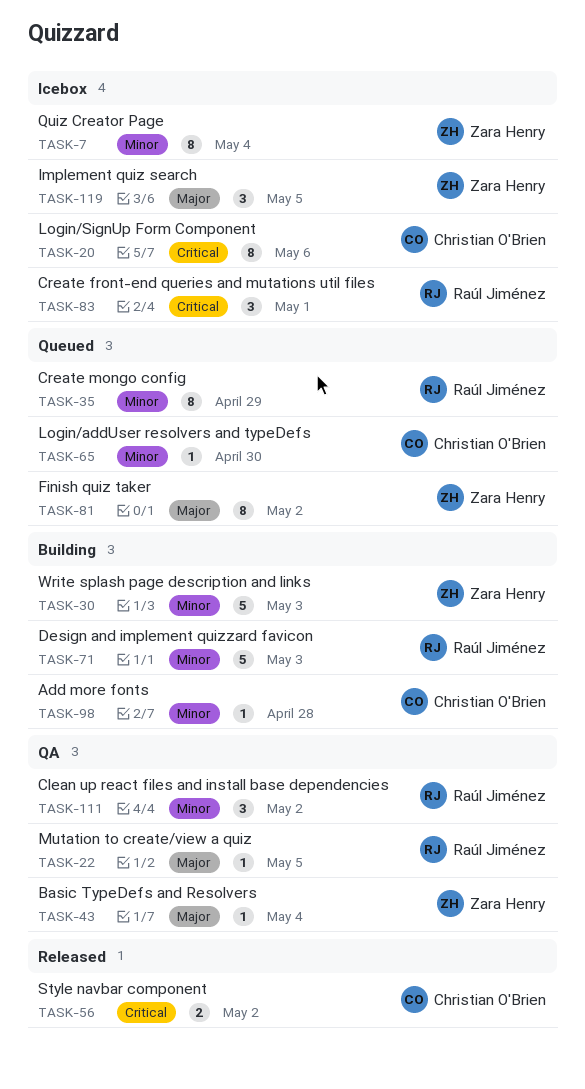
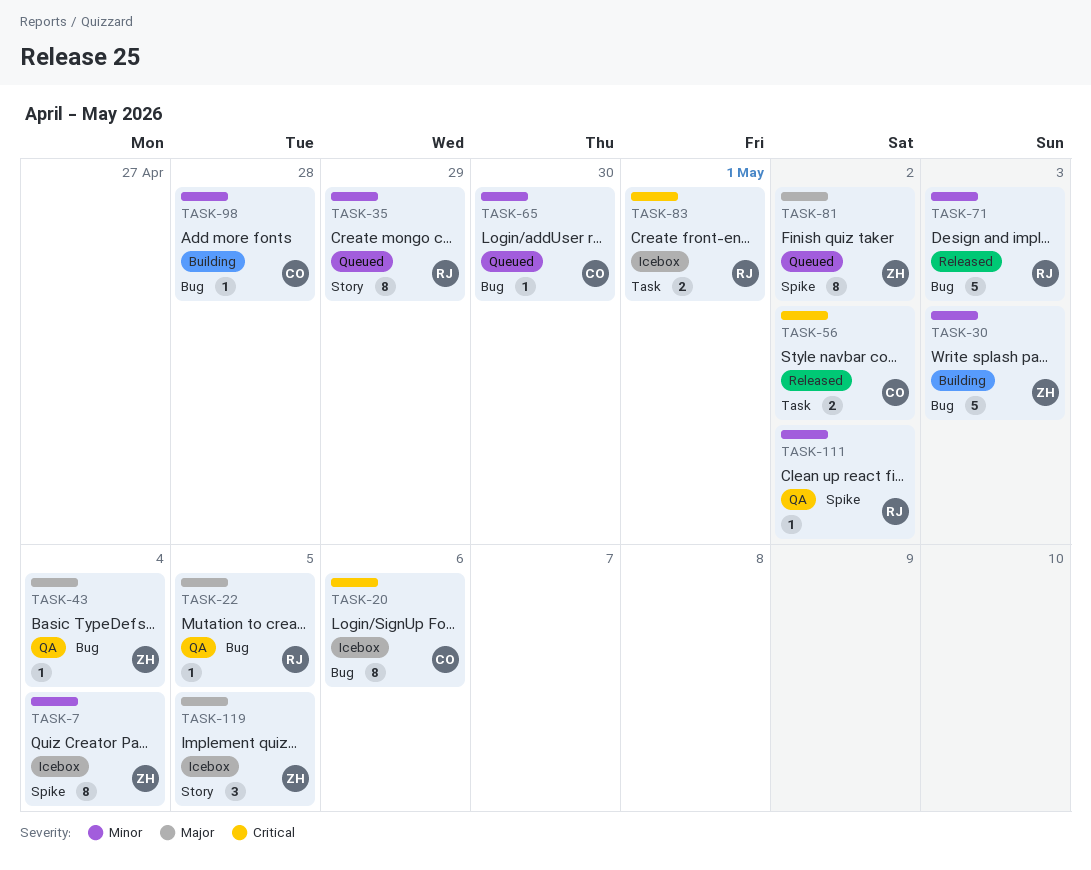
TASK-71, status: Building -> Released
TASK-83, estimate: 3 -> 2
TASK-111, estimate: 3 -> 1

